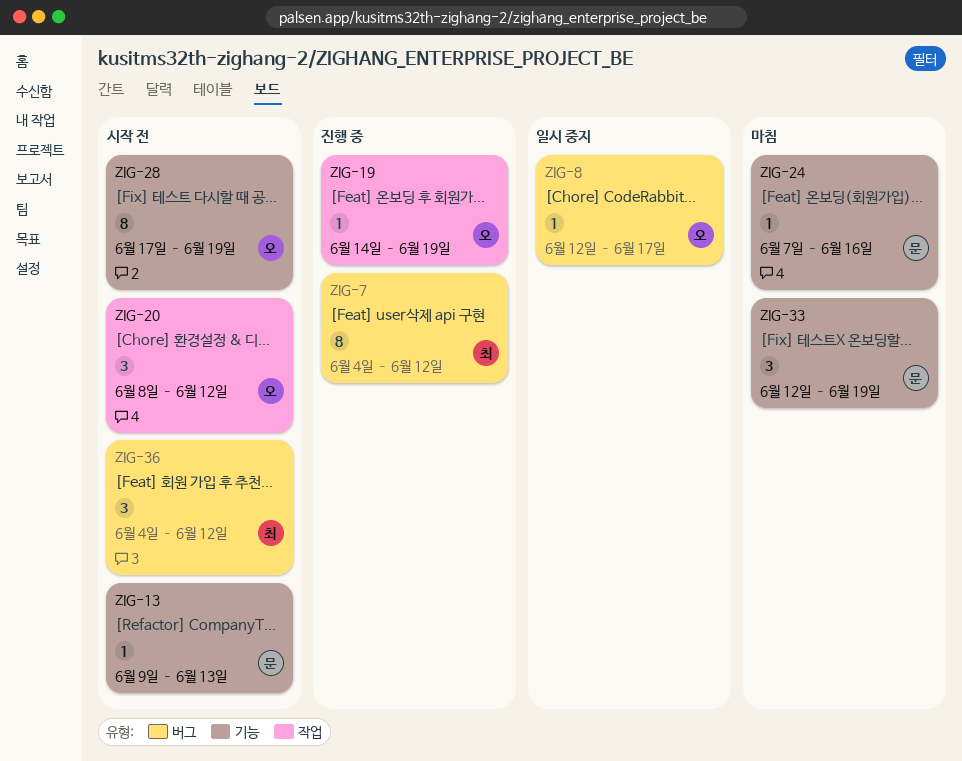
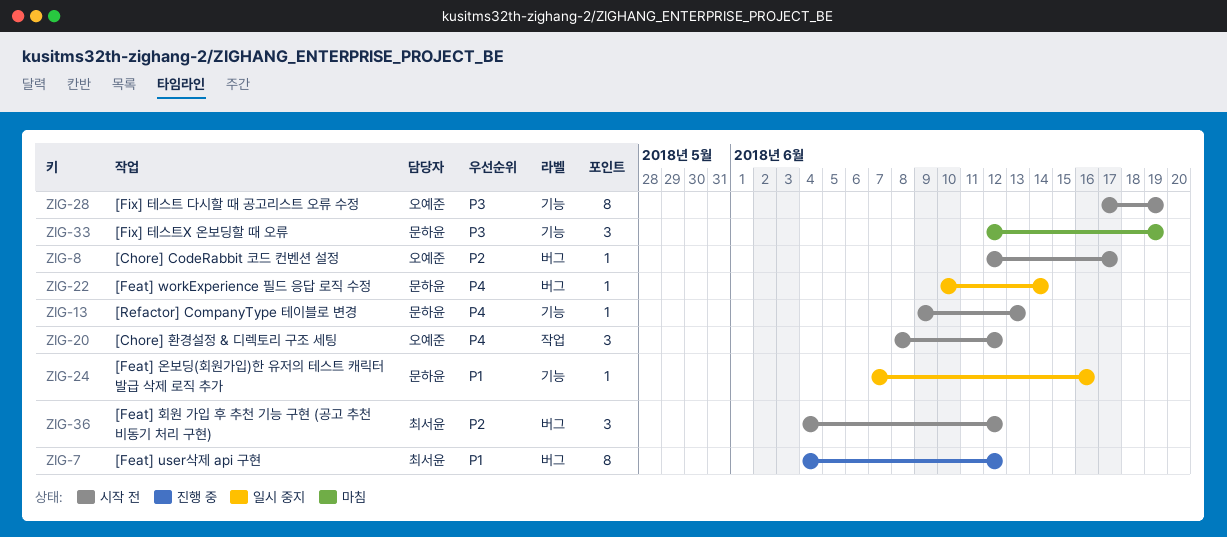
ZIG-8, status: 일시 중지 -> 시작 전
ZIG-19: present -> none
ZIG-22: none -> present
ZIG-24, status: 마침 -> 일시 중지

